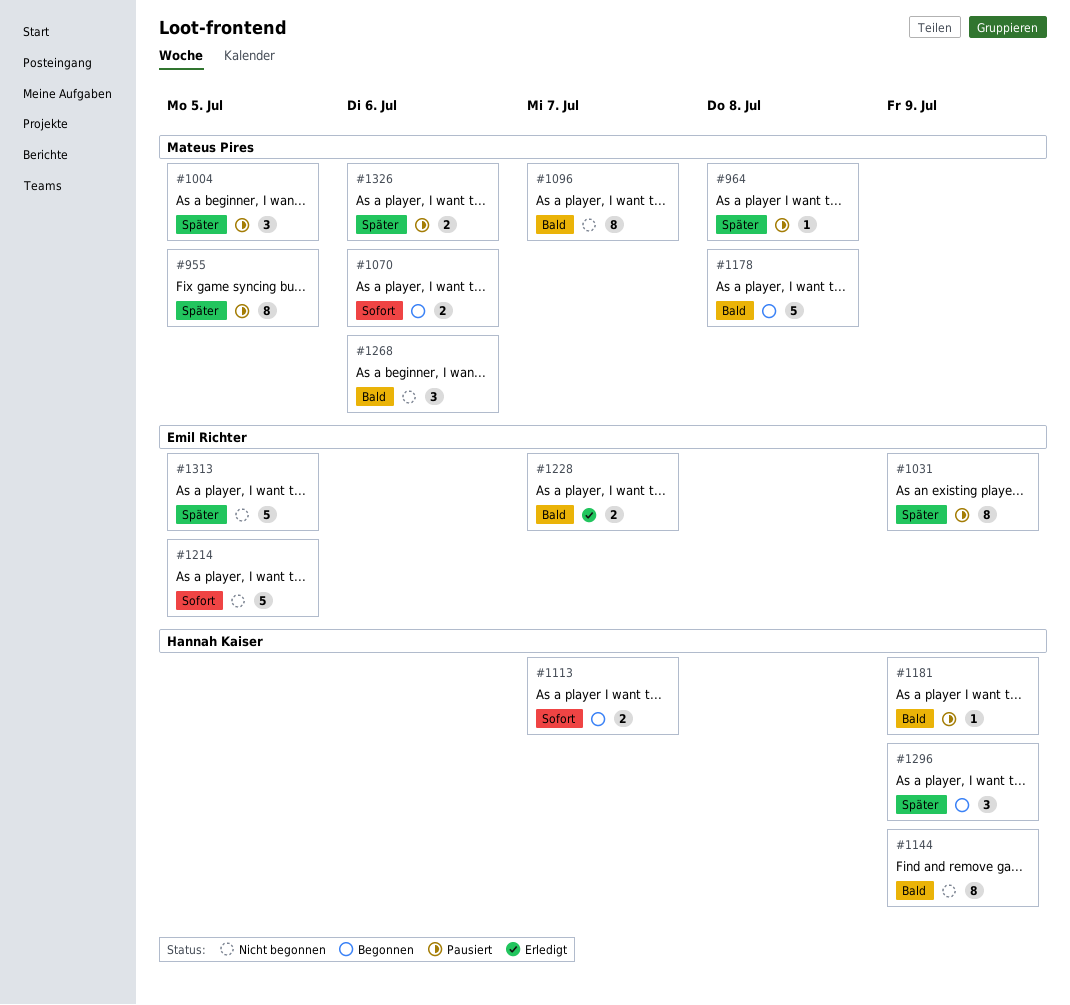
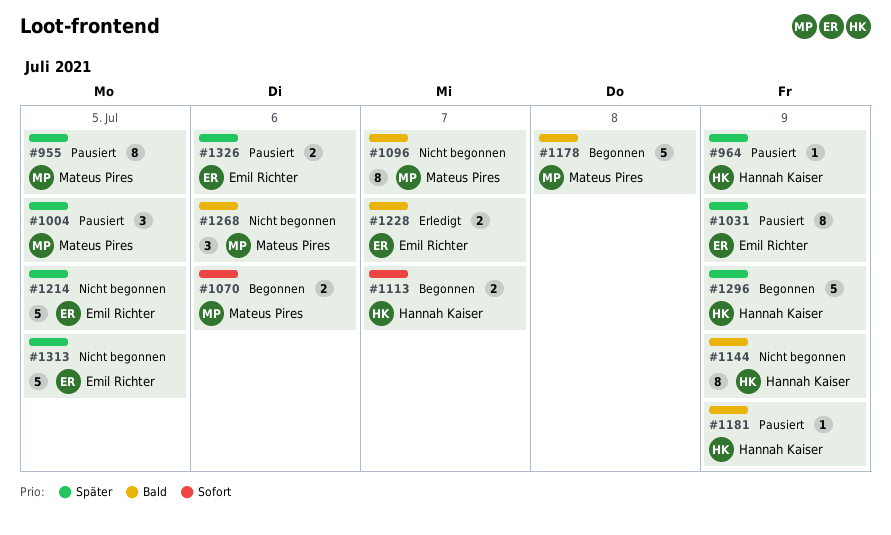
#964, owner: Mateus Pires -> Hannah Kaiser
#964, due: Jul 8 -> Jul 9
#1214, priority: Sofort -> Später
#1296, estimate: 3 -> 5
#1326, owner: Mateus Pires -> Emil Richter

